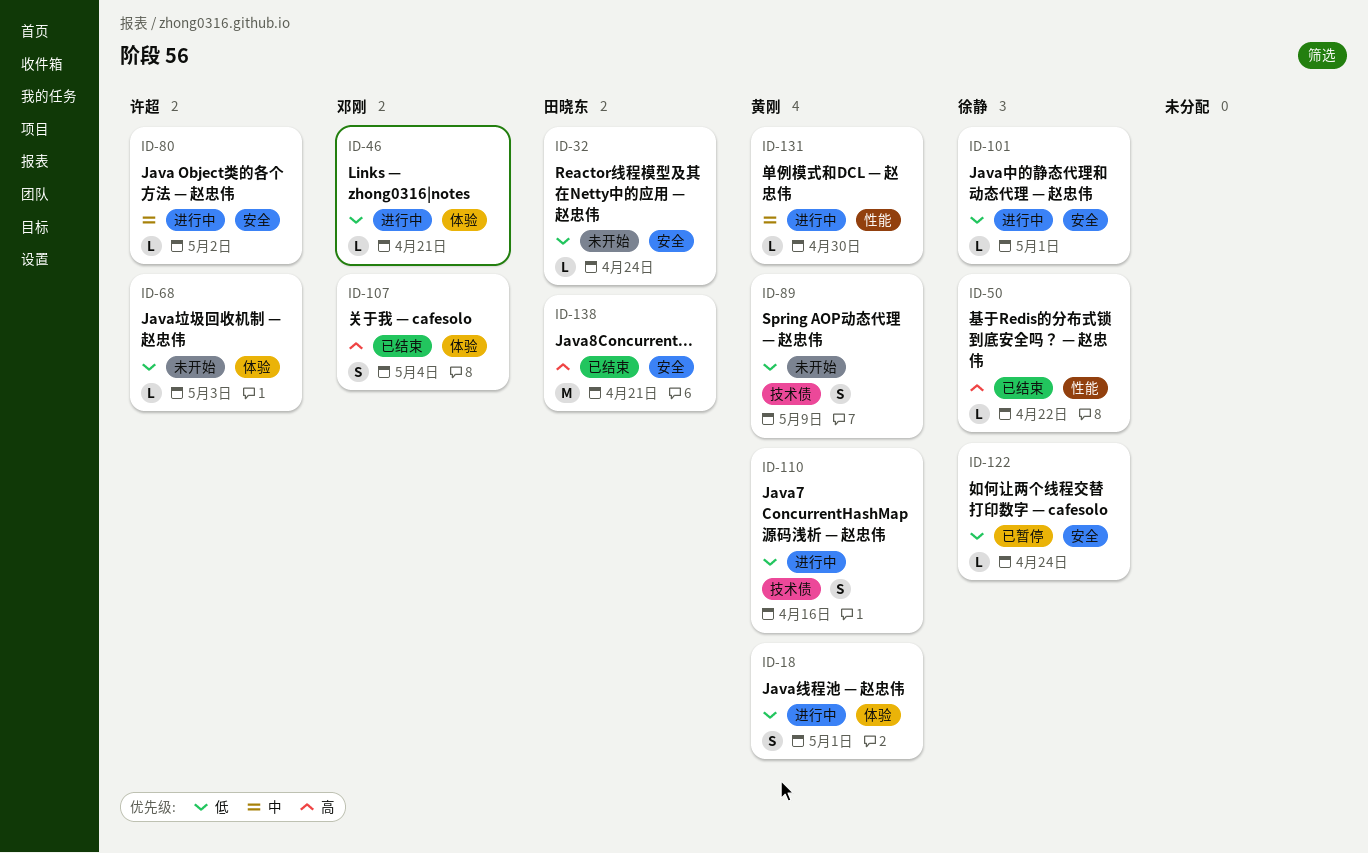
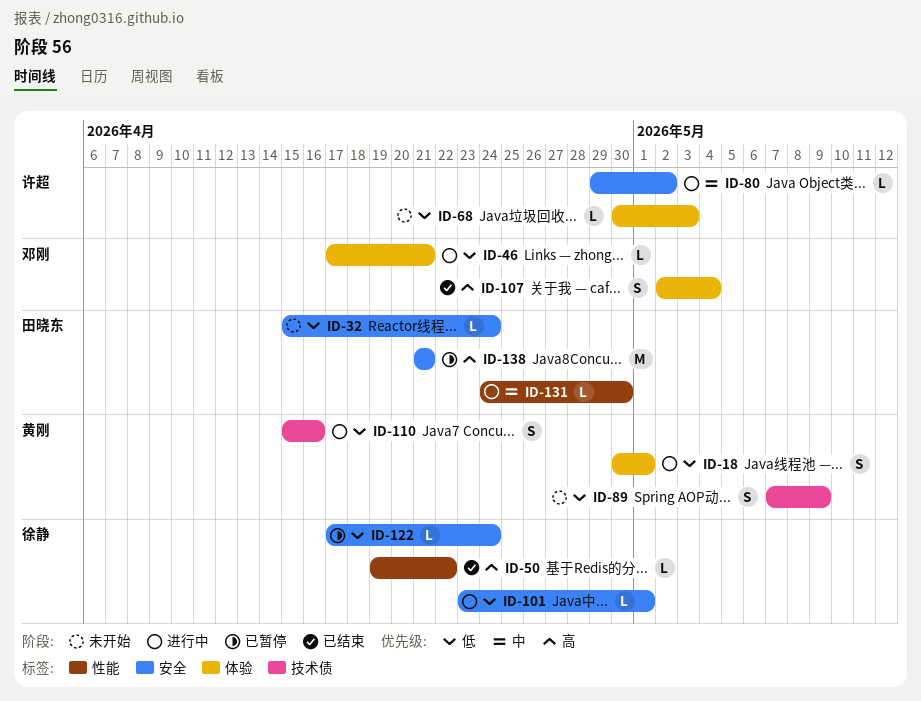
ID-131, owner: 黄刚 -> 田晓东
ID-138, status: 已结束 -> 已暂停

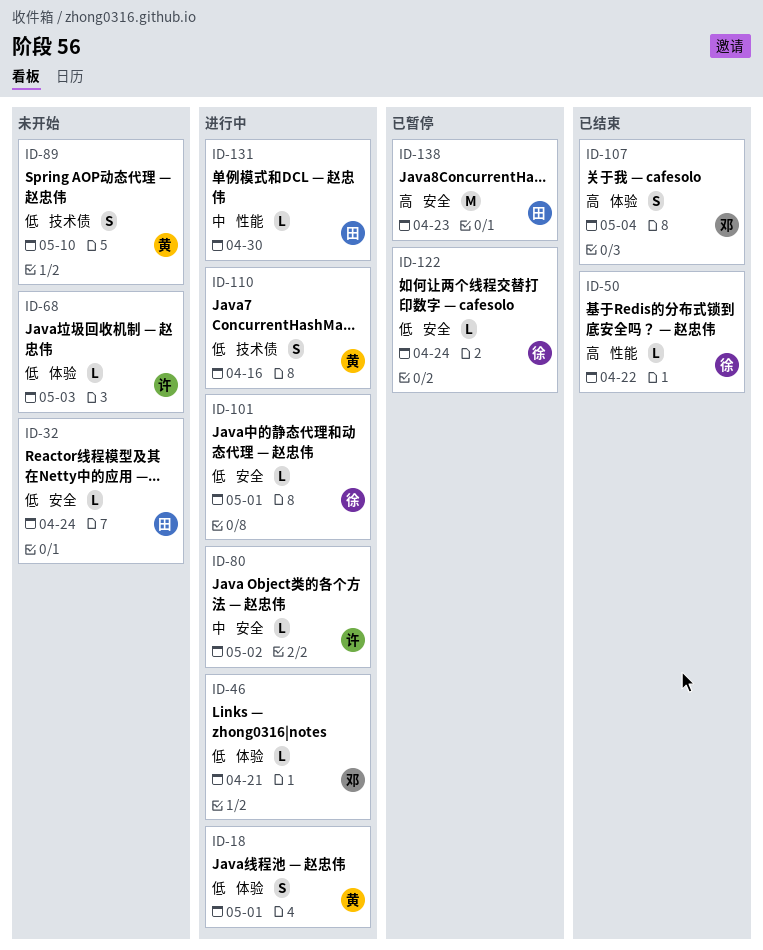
ID-89, due: May 9 -> May 10
ID-138, due: Apr 21 -> Apr 23

